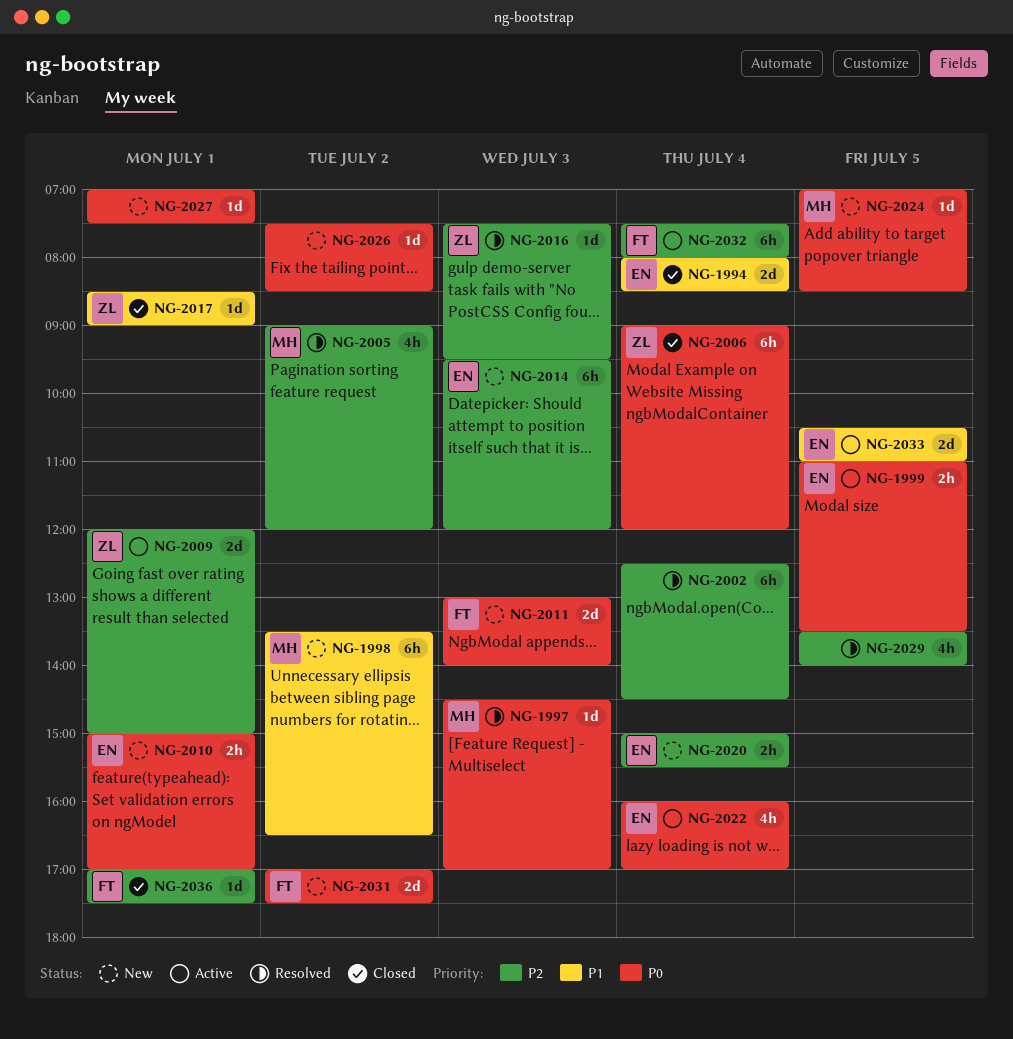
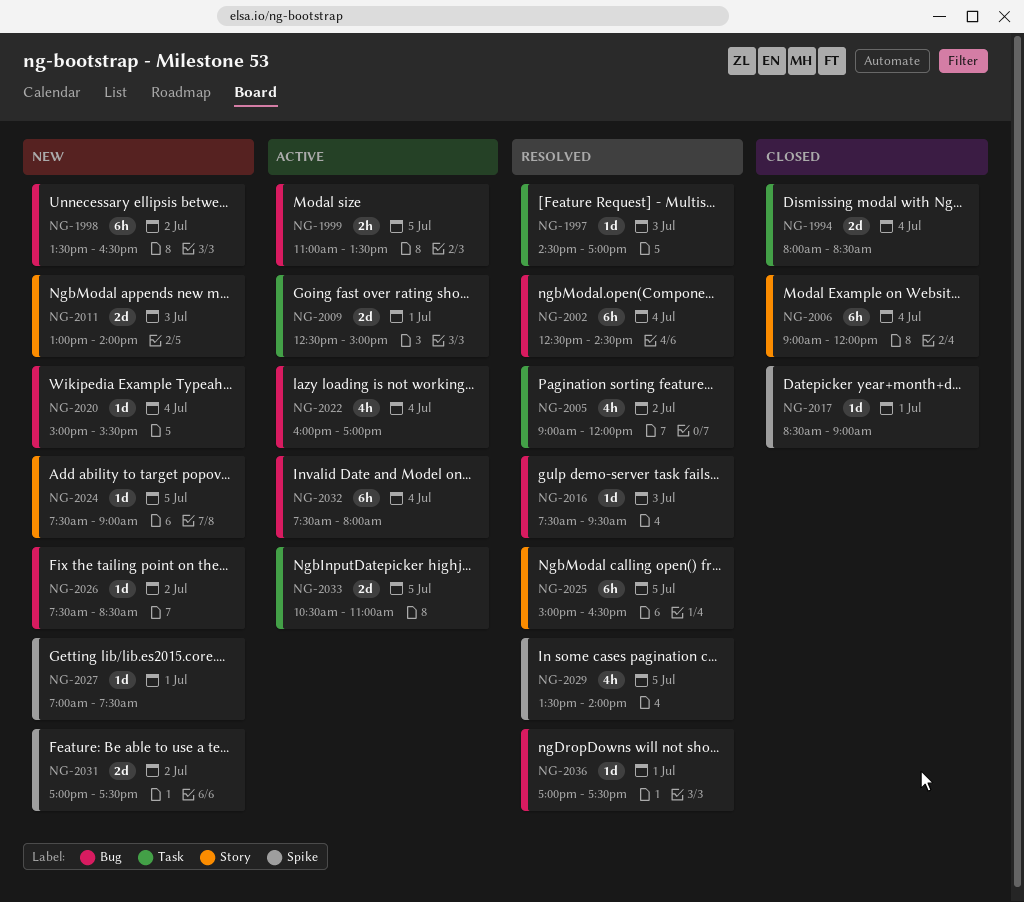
NG-2009, begins: 12:00 -> 12:30
NG-2010: present -> none
NG-2014: present -> none
NG-2020, estimate: 2h -> 1d
NG-2024, begins: 07:00 -> 07:30
NG-2024, ends: 08:30 -> 09:00
NG-2025: none -> present
NG-2036, status: Closed -> Resolved

